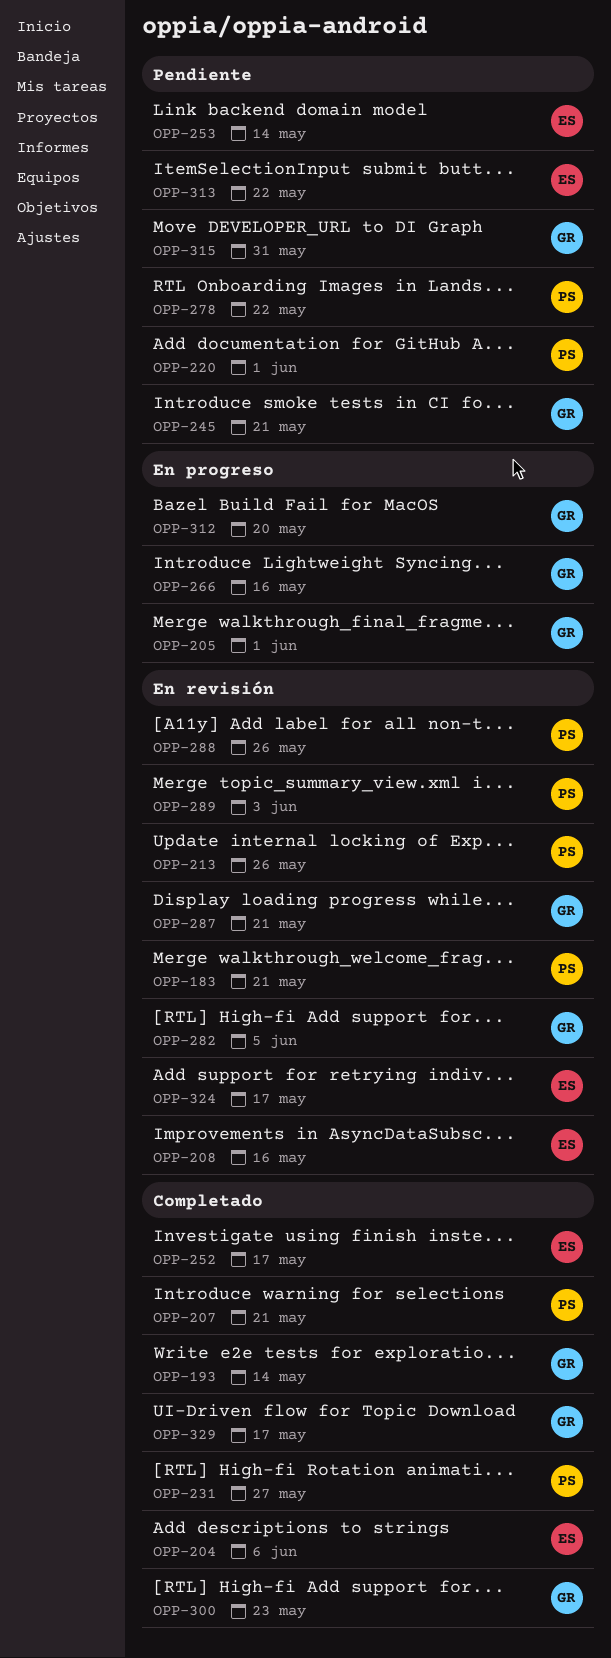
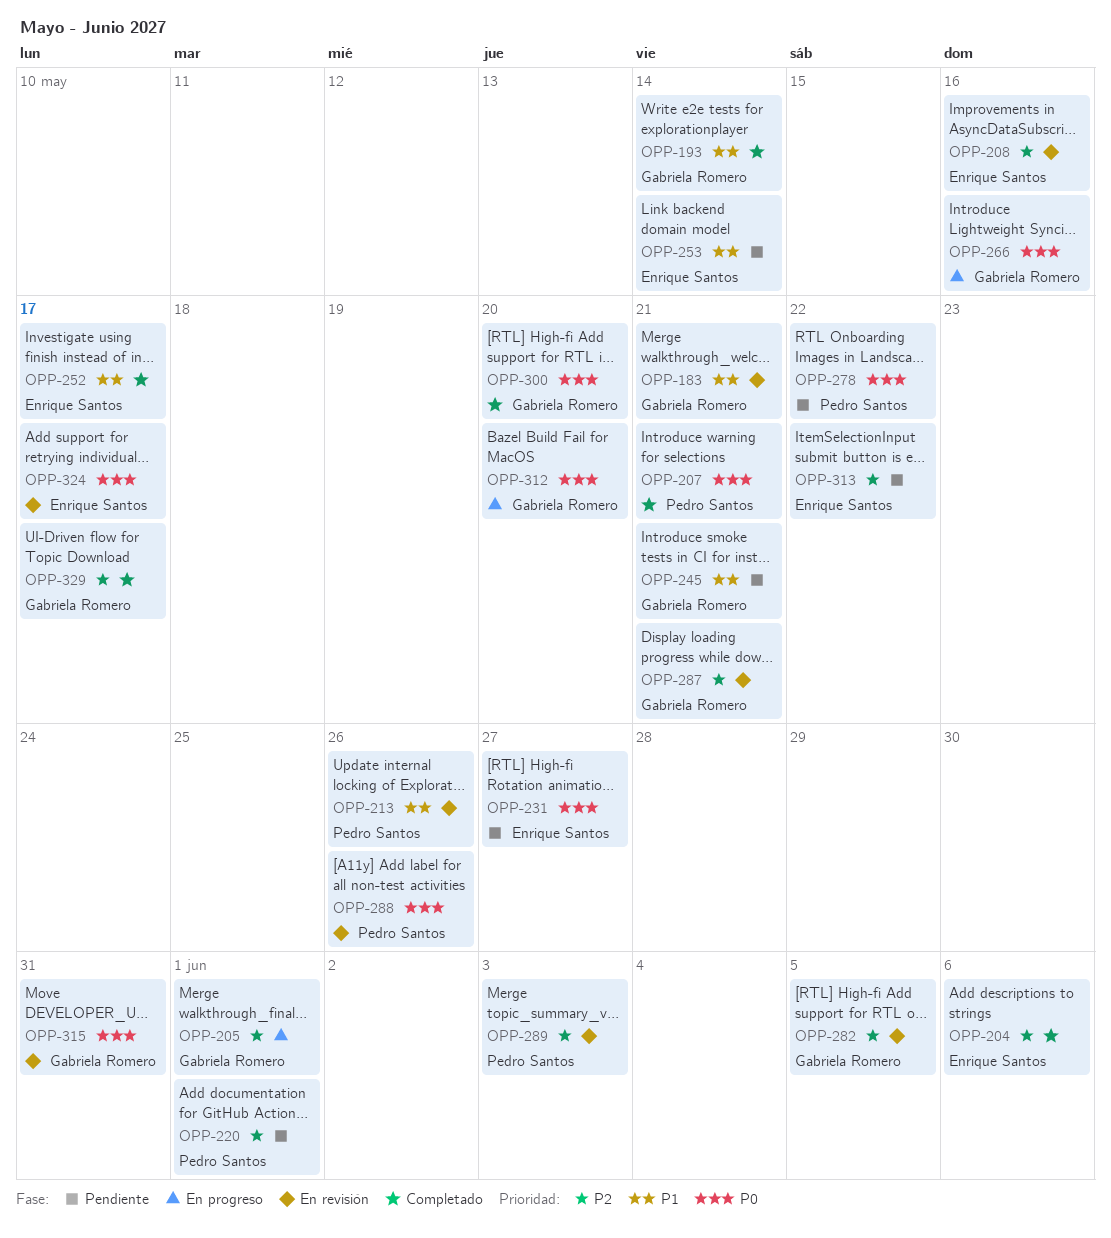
OPP-183, owner: Pedro Santos -> Gabriela Romero
OPP-231, status: Completado -> Pendiente
OPP-231, owner: Pedro Santos -> Enrique Santos
OPP-300, due: May 23 -> May 20
OPP-315, status: Pendiente -> En revisión

